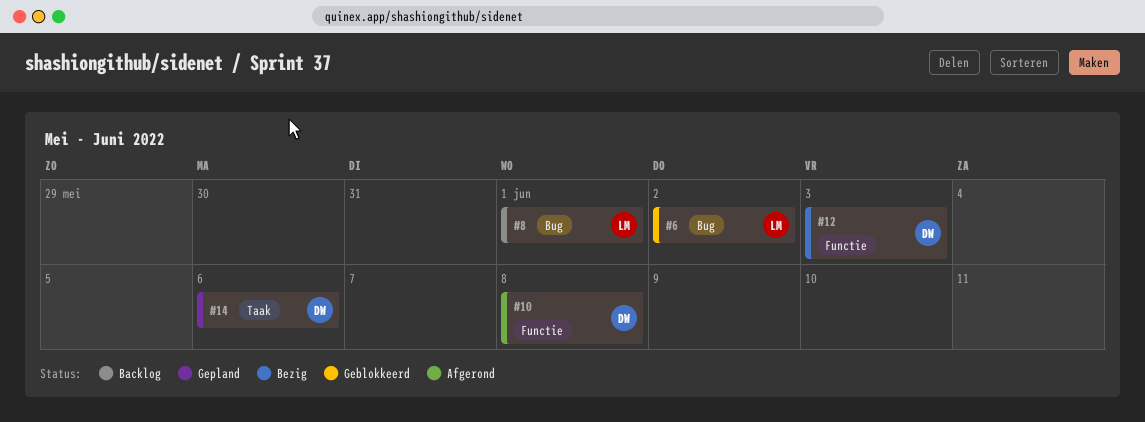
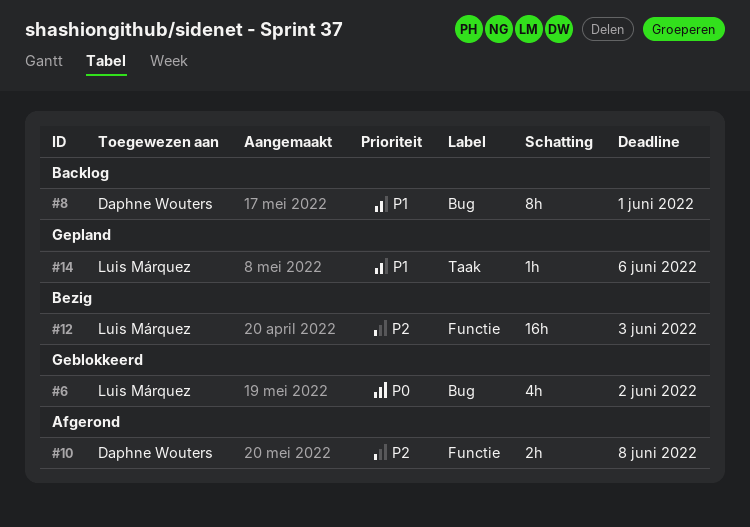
#8, owner: Luis Márquez -> Daphne Wouters
#12, owner: Daphne Wouters -> Luis Márquez
#14, owner: Daphne Wouters -> Luis Márquez

